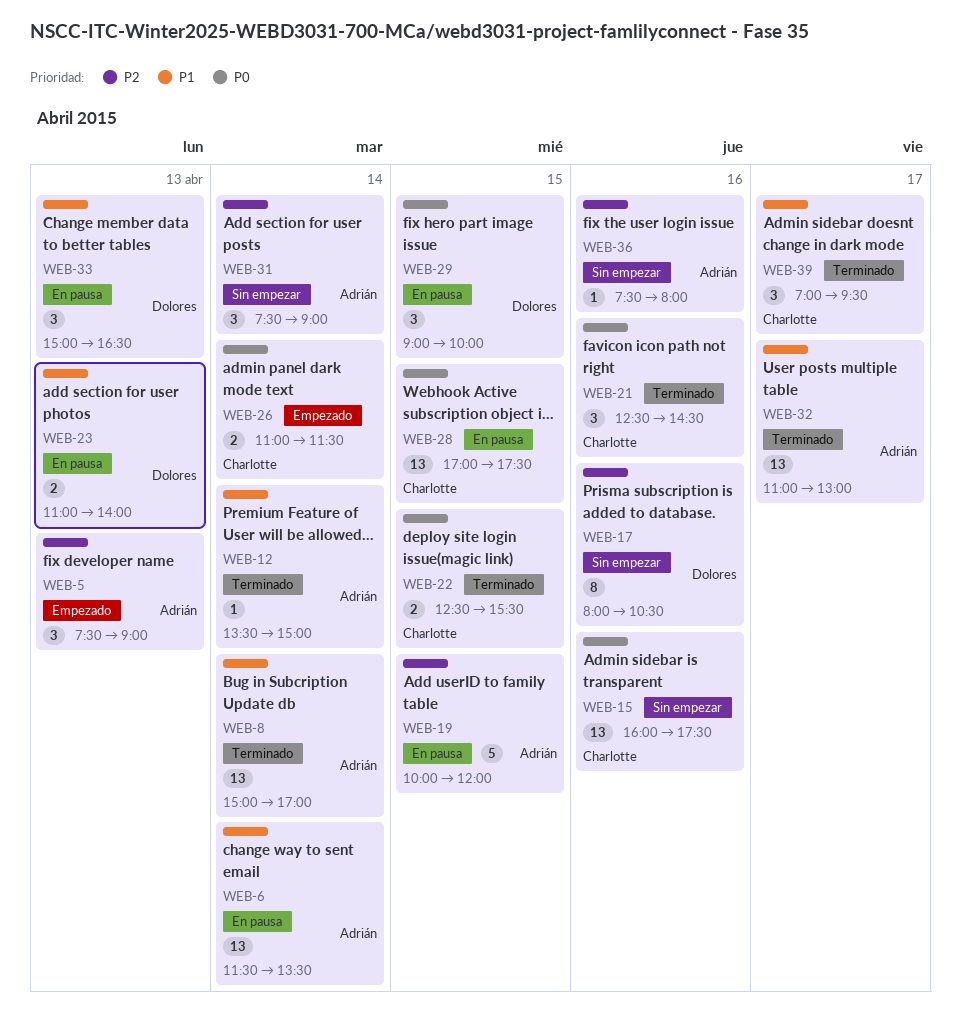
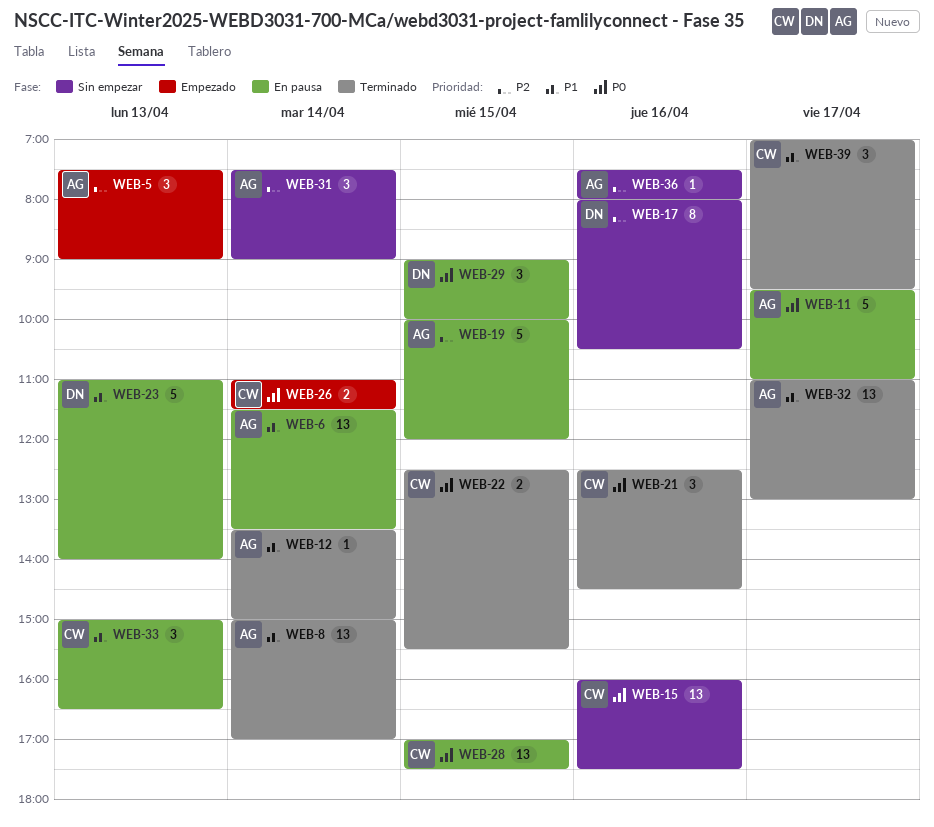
WEB-11: none -> present
WEB-23, estimate: 2 -> 5
WEB-33, owner: Dolores -> Charlotte

